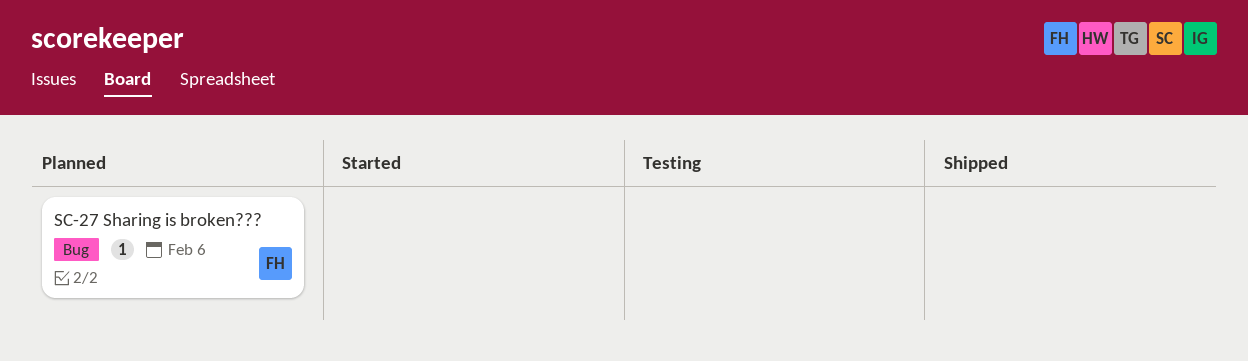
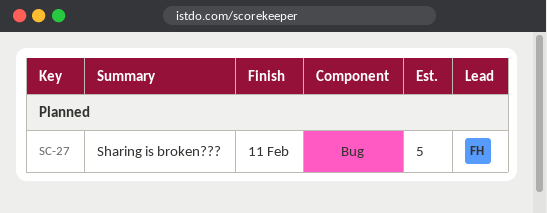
SC-27, estimate: 1 -> 5
SC-27, due: Feb 6 -> Feb 11

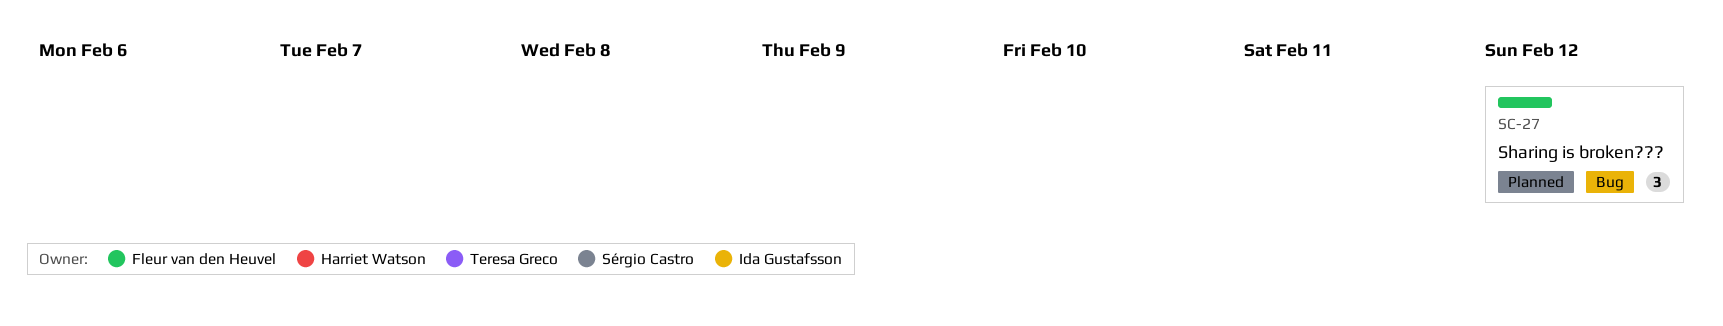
SC-27, estimate: 5 -> 3
SC-27, due: Feb 11 -> Feb 12

